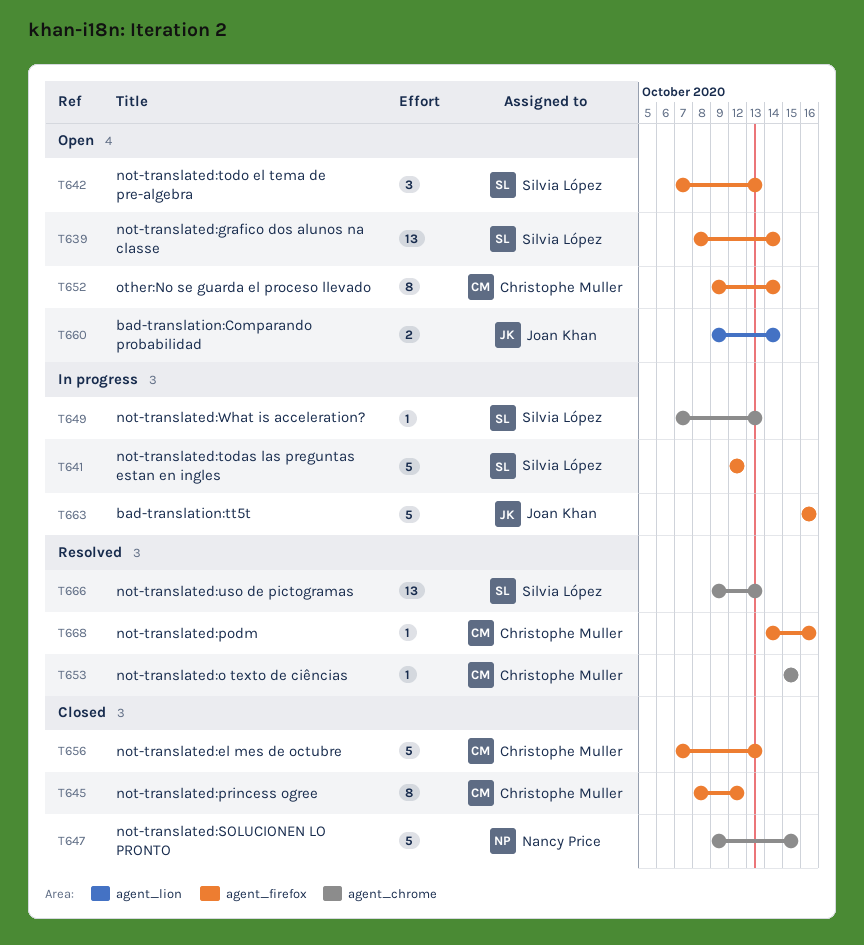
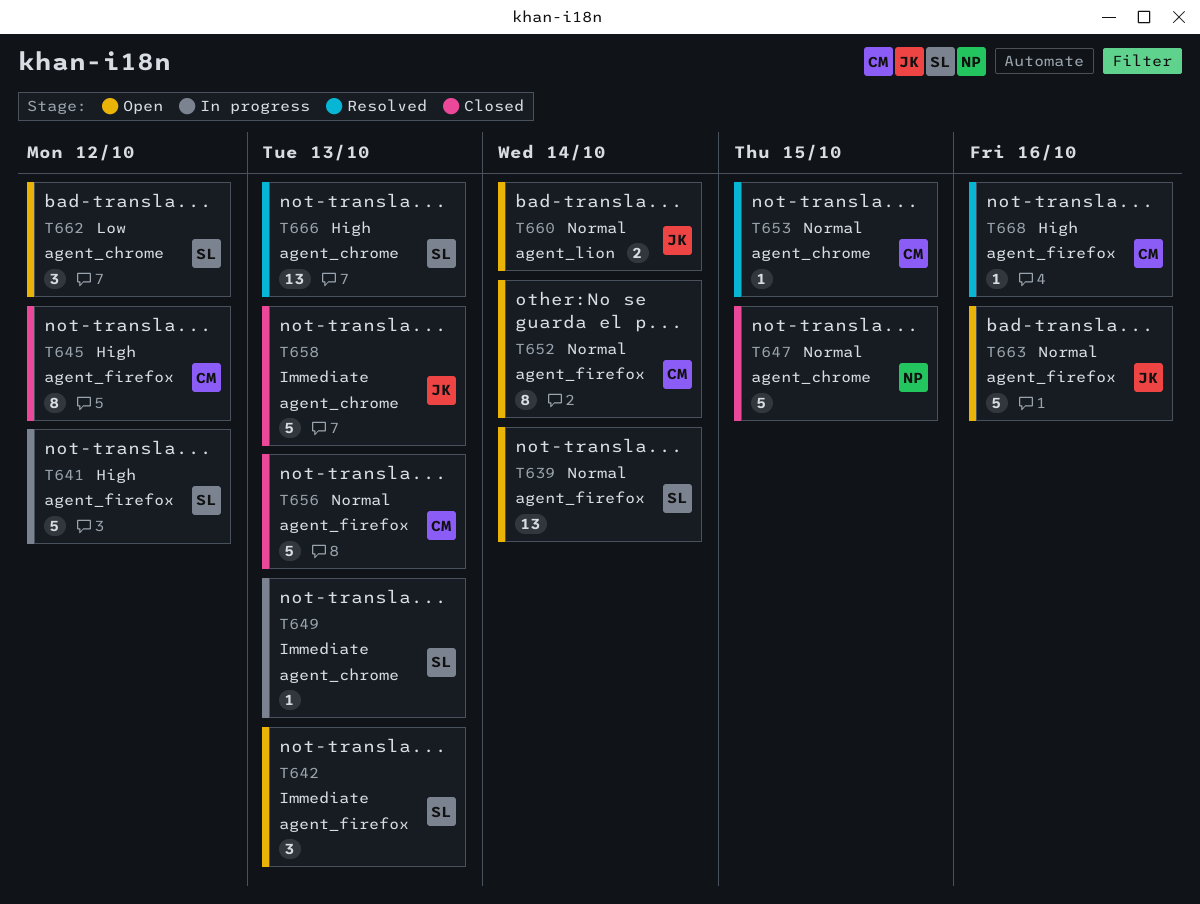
T658: none -> present
T662: none -> present
T663, status: In progress -> Open

